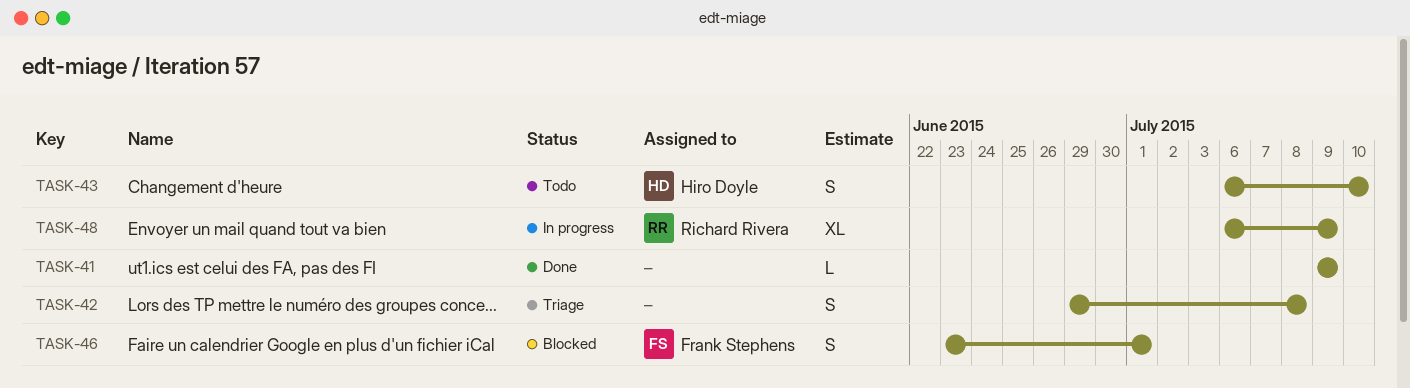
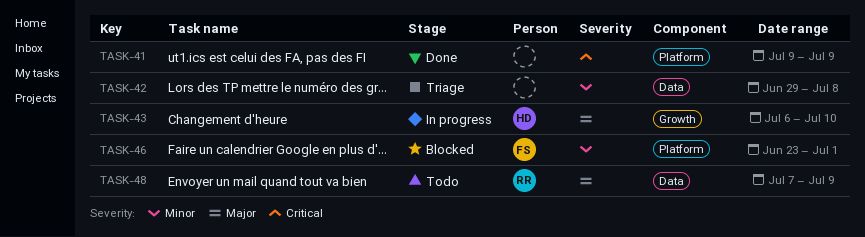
TASK-43, status: Todo -> In progress
TASK-48, status: In progress -> Todo
TASK-48, start: Jul 6 -> Jul 7

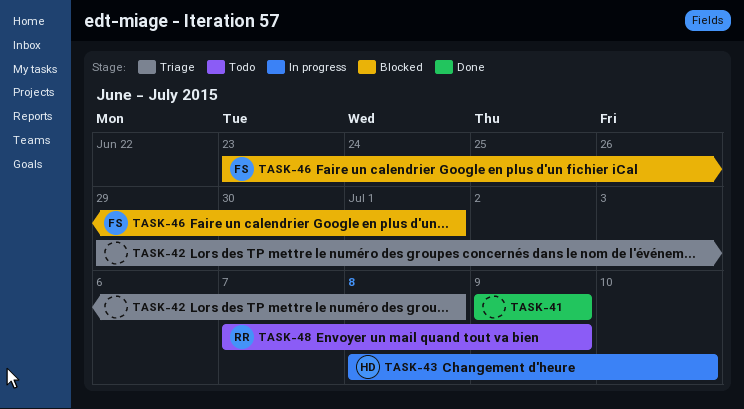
TASK-43, start: Jul 6 -> Jul 8

